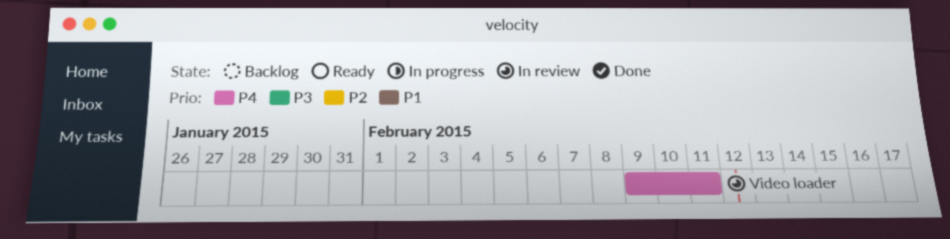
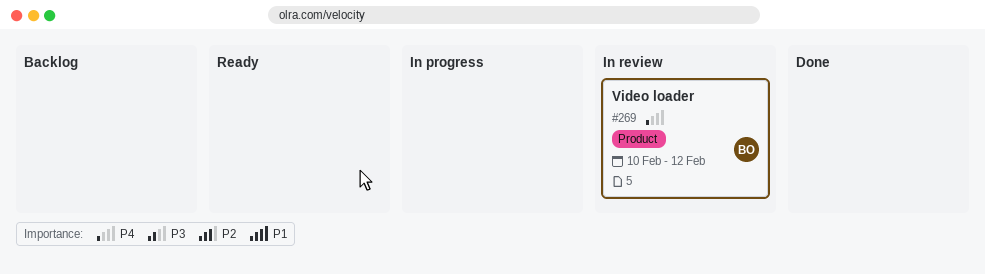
Video loader, start: Feb 9 -> Feb 10
Video loader, due: Feb 11 -> Feb 12

